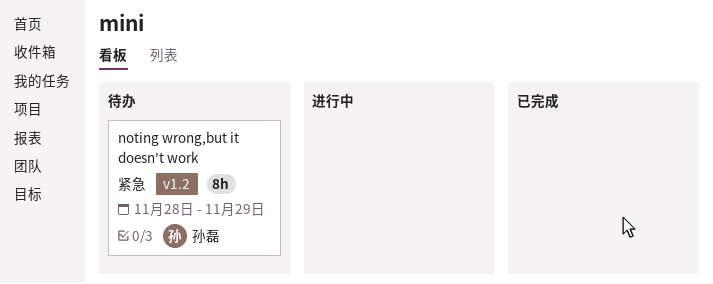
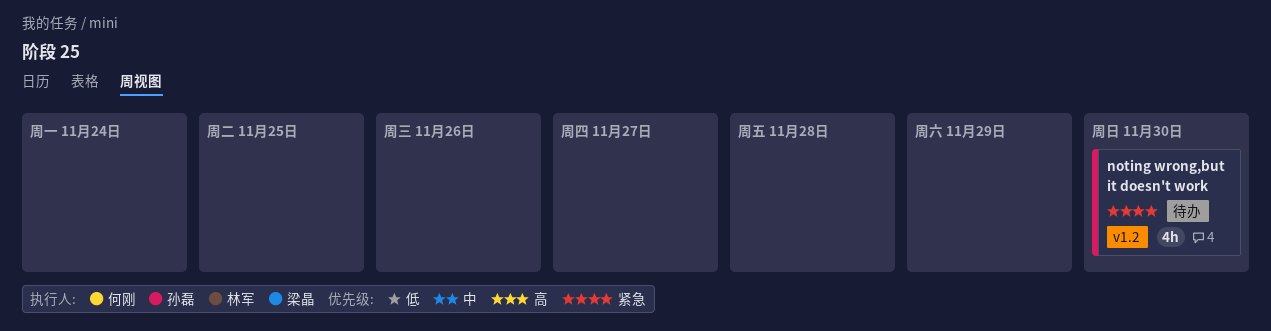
noting wrong,but it doesn't work, estimate: 8h -> 4h
noting wrong,but it doesn't work, due: Nov 29 -> Nov 30

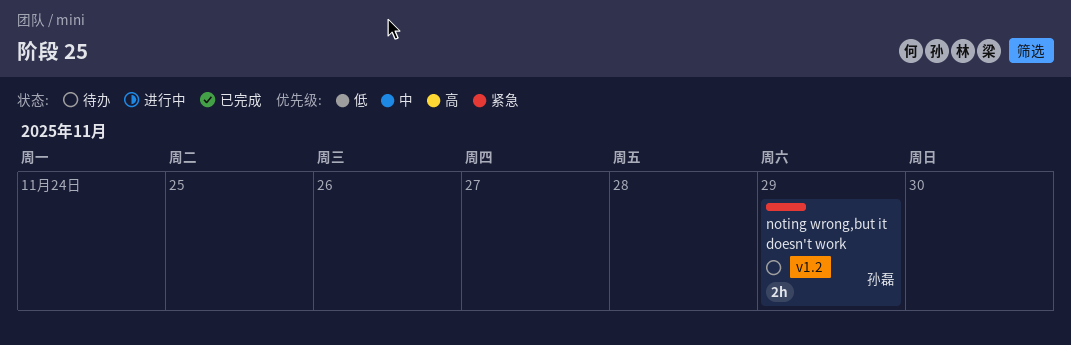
noting wrong,but it doesn't work, estimate: 4h -> 2h
noting wrong,but it doesn't work, due: Nov 30 -> Nov 29

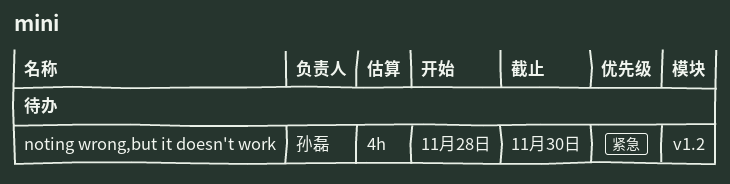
noting wrong,but it doesn't work, estimate: 2h -> 4h
noting wrong,but it doesn't work, due: Nov 29 -> Nov 30

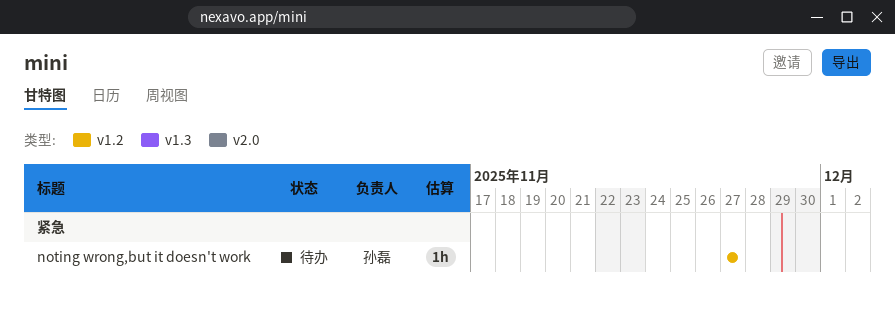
noting wrong,but it doesn't work, estimate: 4h -> 1h
noting wrong,but it doesn't work, start: Nov 28 -> Nov 27
noting wrong,but it doesn't work, due: Nov 30 -> Nov 27

